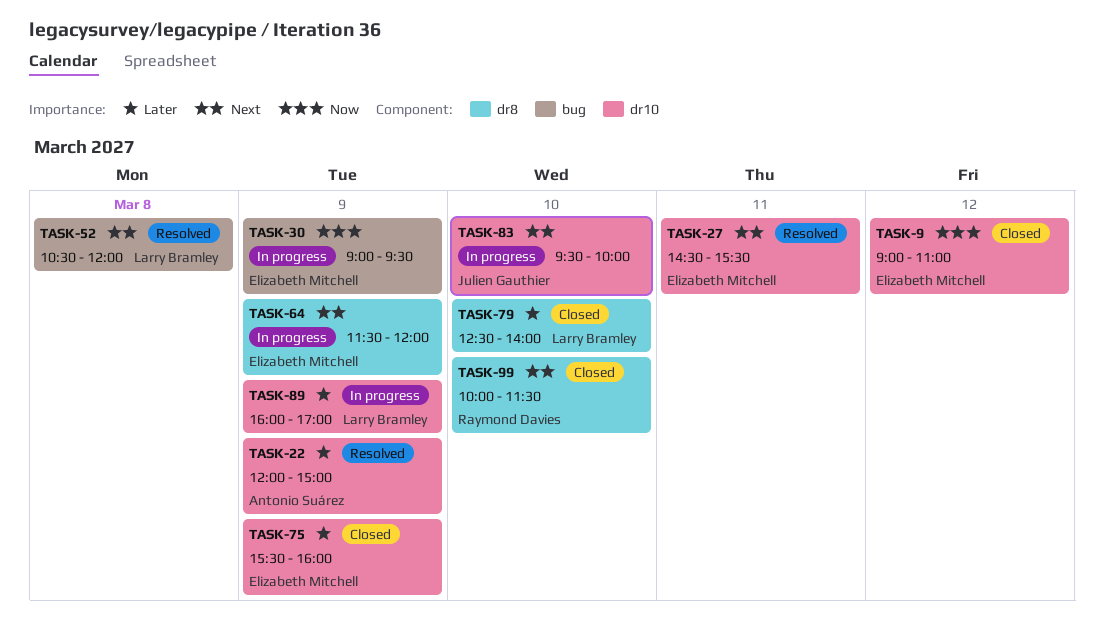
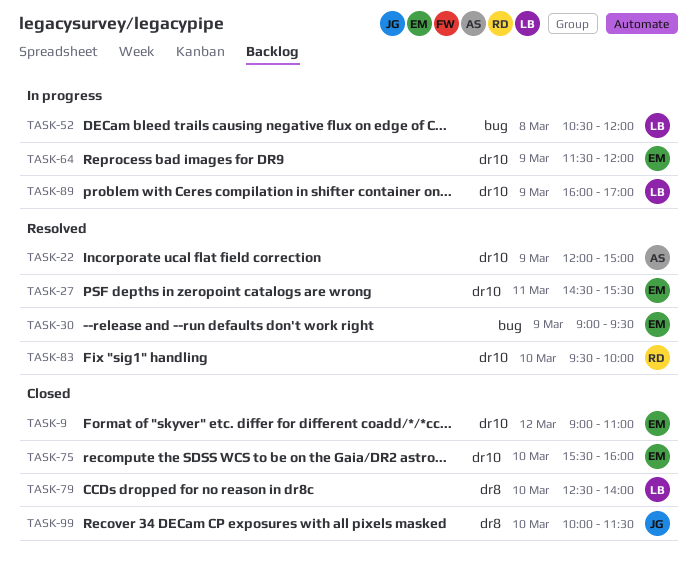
TASK-30, status: In progress -> Resolved
TASK-52, status: Resolved -> In progress
TASK-64, label: dr8 -> dr10
TASK-75, day: Mar 9 -> Mar 10
TASK-83, status: In progress -> Resolved
TASK-83, owner: Julien Gauthier -> Raymond Davies
TASK-99, owner: Raymond Davies -> Julien Gauthier

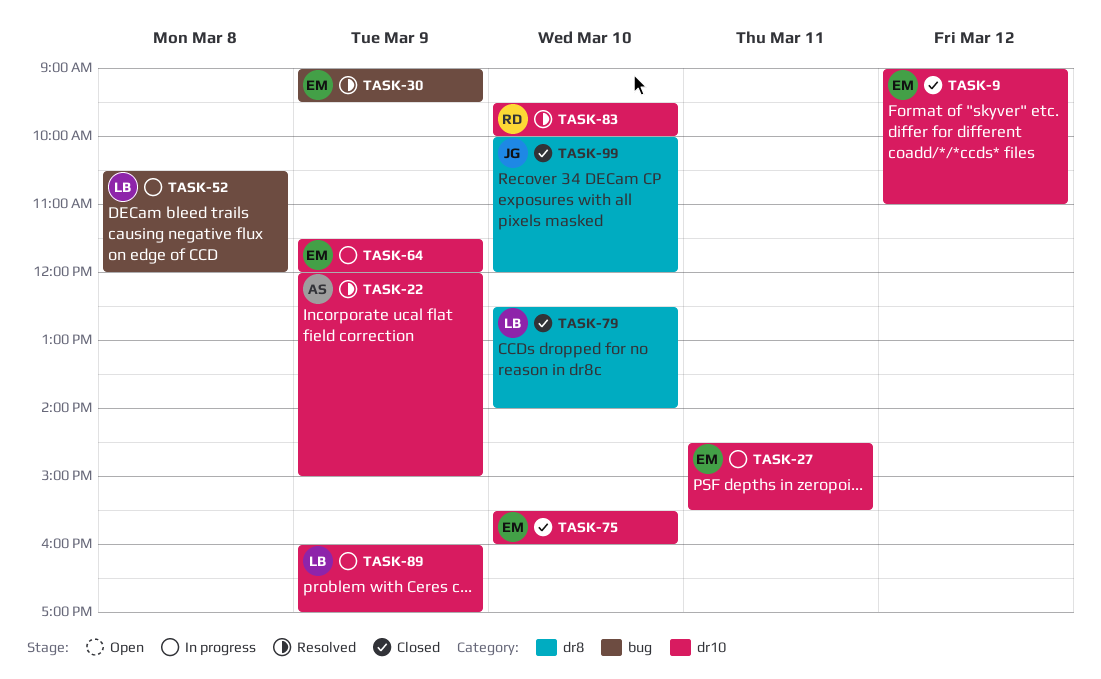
TASK-27, status: Resolved -> In progress
TASK-99, ends: 11:30 -> 12:00

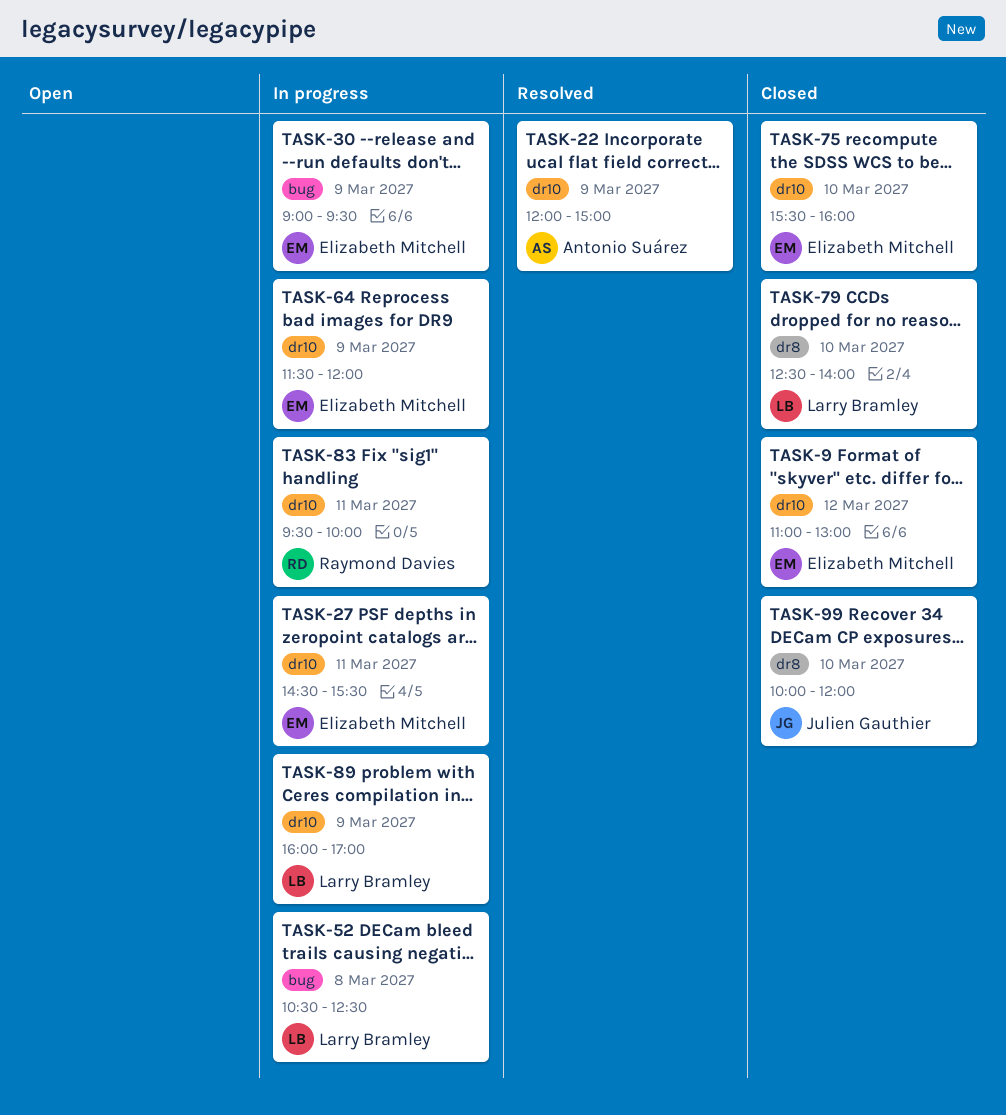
TASK-9, begins: 09:00 -> 11:00
TASK-9, ends: 11:00 -> 13:00
TASK-30, status: Resolved -> In progress
TASK-52, ends: 12:00 -> 12:30
TASK-83, status: Resolved -> In progress
TASK-83, day: Mar 10 -> Mar 11

